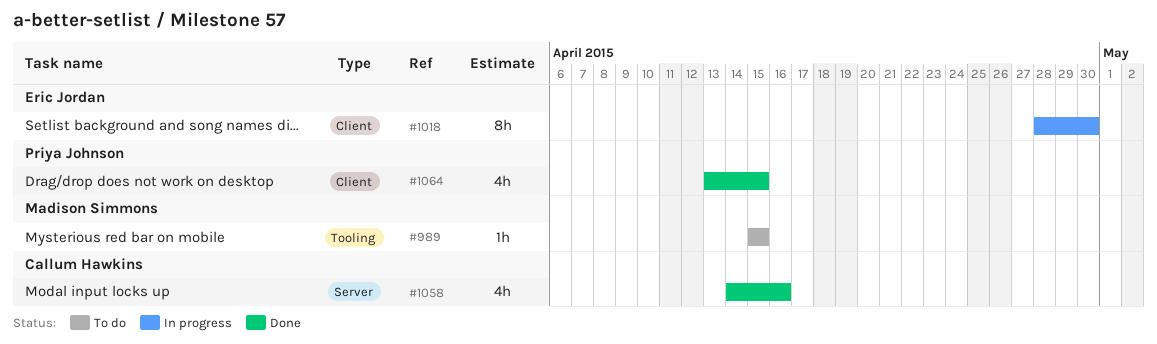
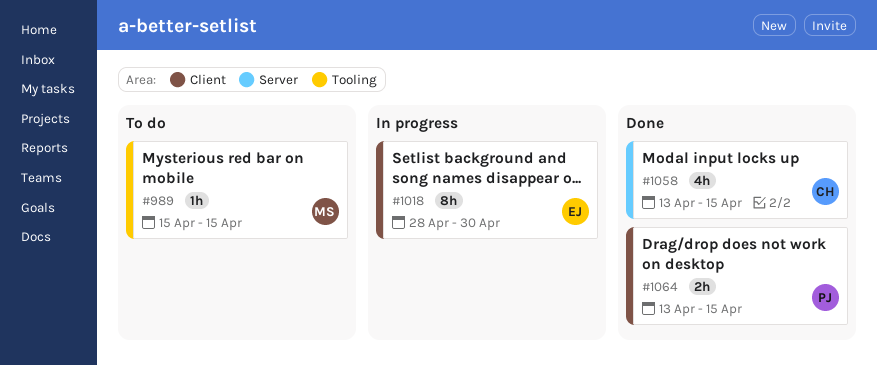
#1058, start: Apr 14 -> Apr 13
#1058, due: Apr 16 -> Apr 15
#1064, estimate: 4h -> 2h

